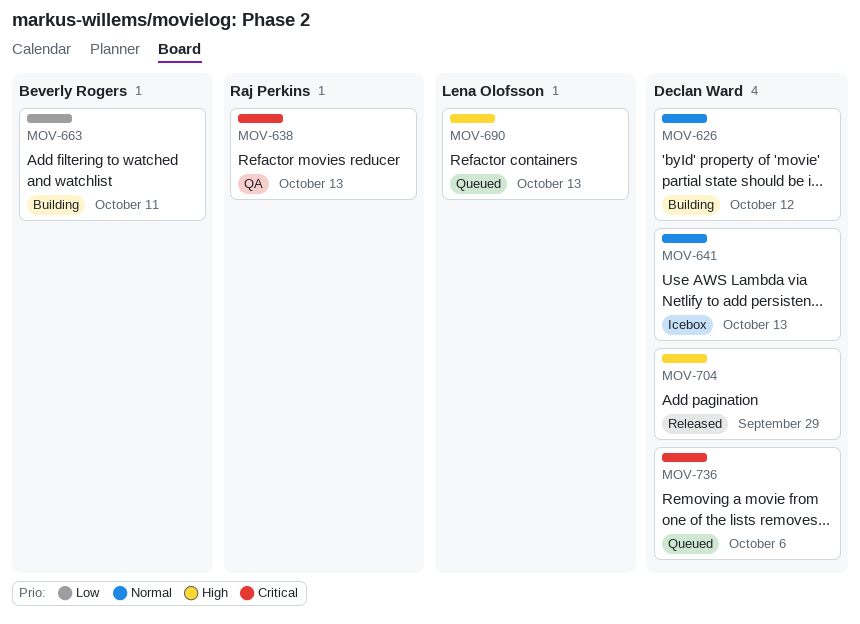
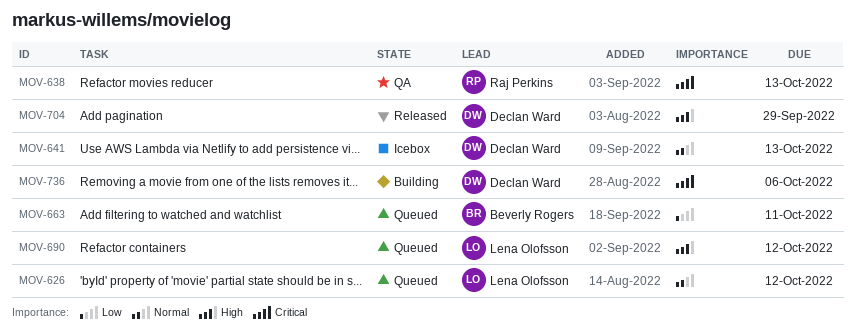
MOV-626, status: Building -> Queued
MOV-626, owner: Declan Ward -> Lena Olofsson
MOV-663, status: Building -> Queued
MOV-690, due: Oct 13 -> Oct 12
MOV-736, status: Queued -> Building

